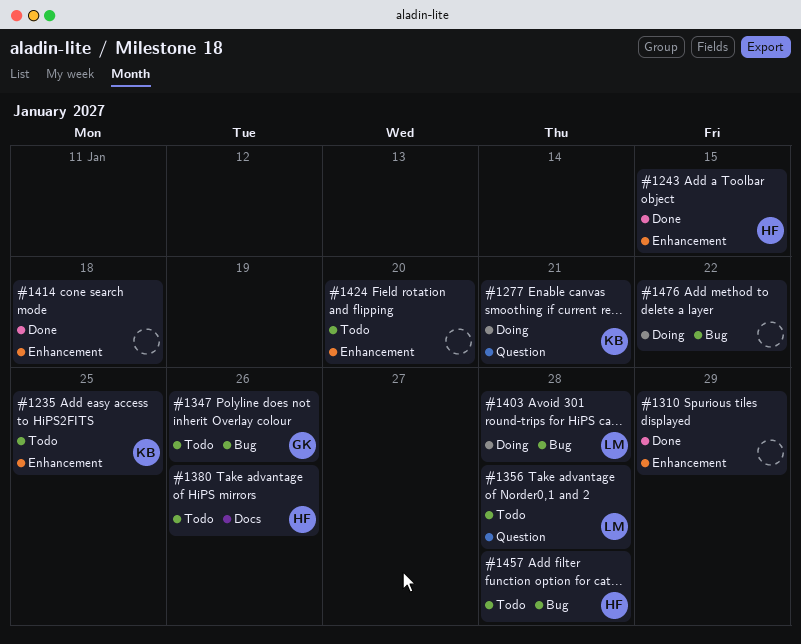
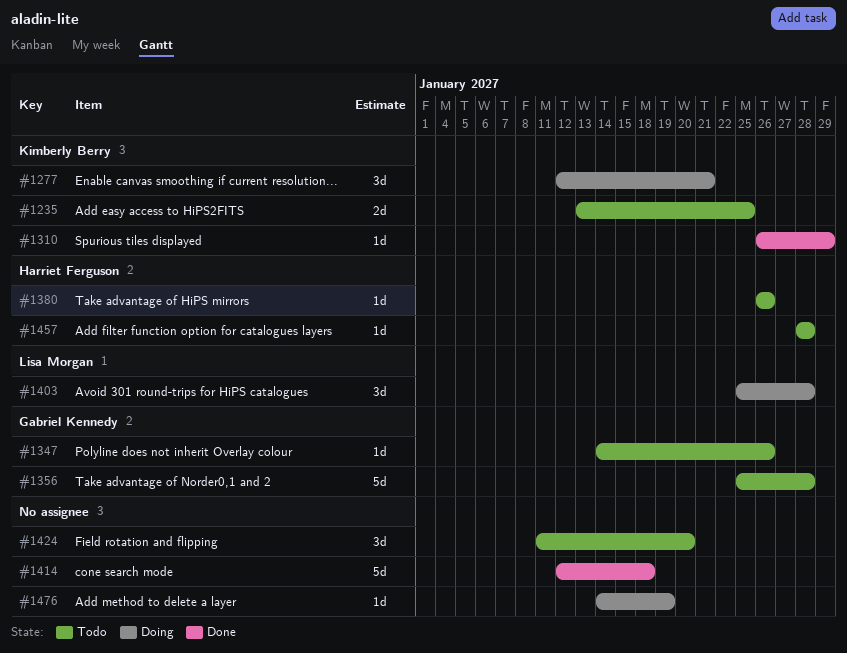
#1243: present -> none
#1310, owner: none -> Kimberly Berry
#1356, owner: Lisa Morgan -> Gabriel Kennedy
#1476, due: Jan 22 -> Jan 19

